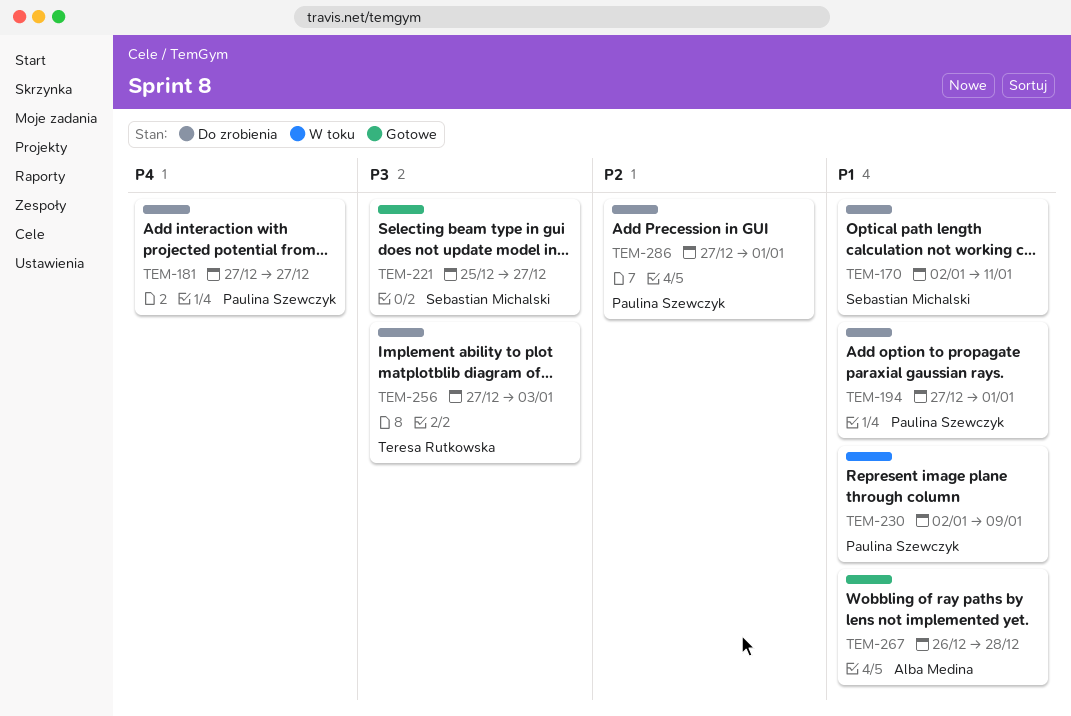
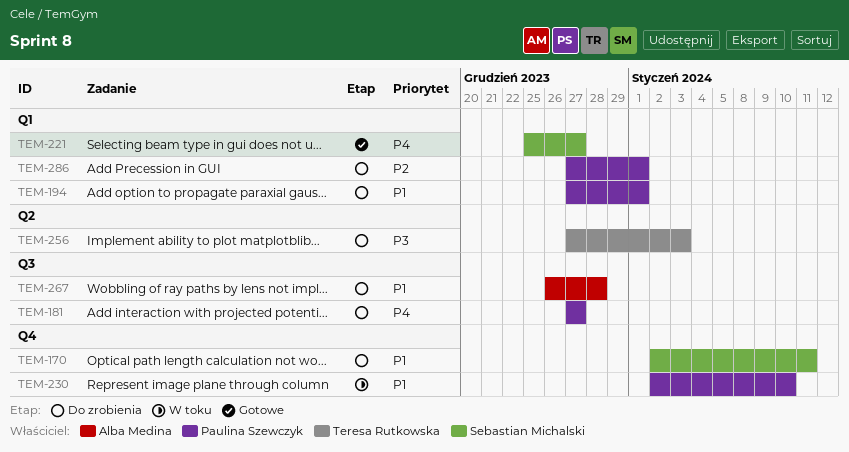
TEM-221, priority: P3 -> P4
TEM-230, due: Jan 9 -> Jan 10
TEM-267, status: Gotowe -> Do zrobienia

